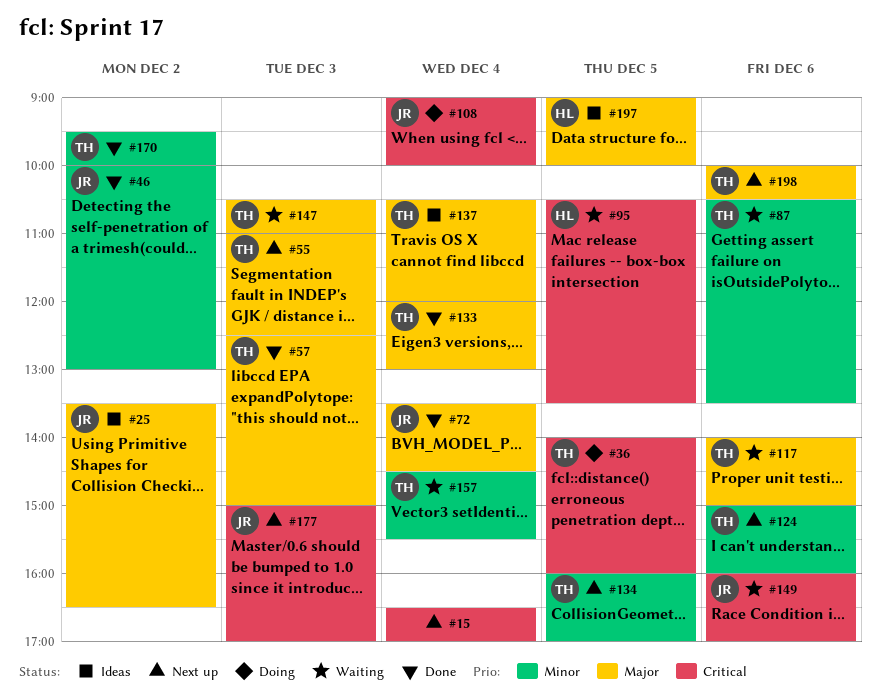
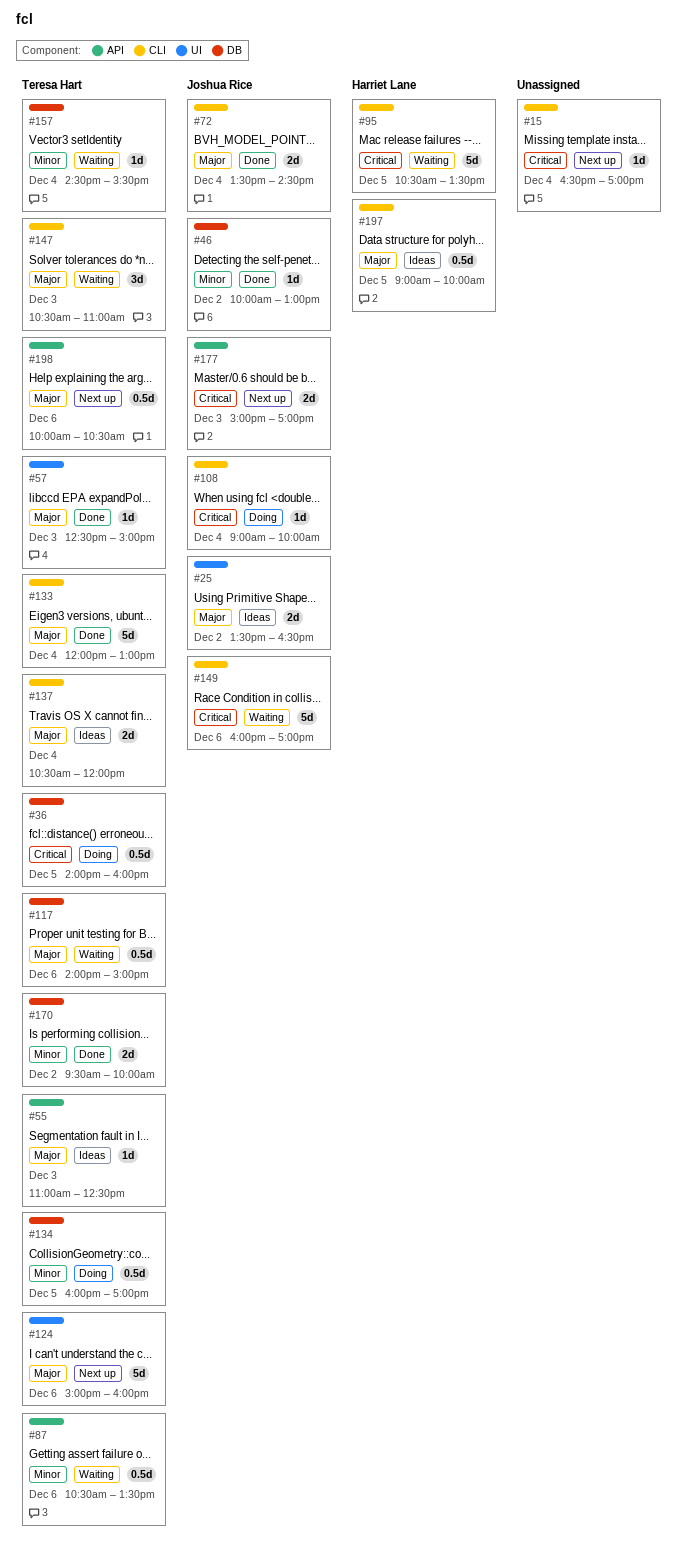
#55, status: Next up -> Ideas
#124, priority: Minor -> Major
#134, status: Next up -> Doing

